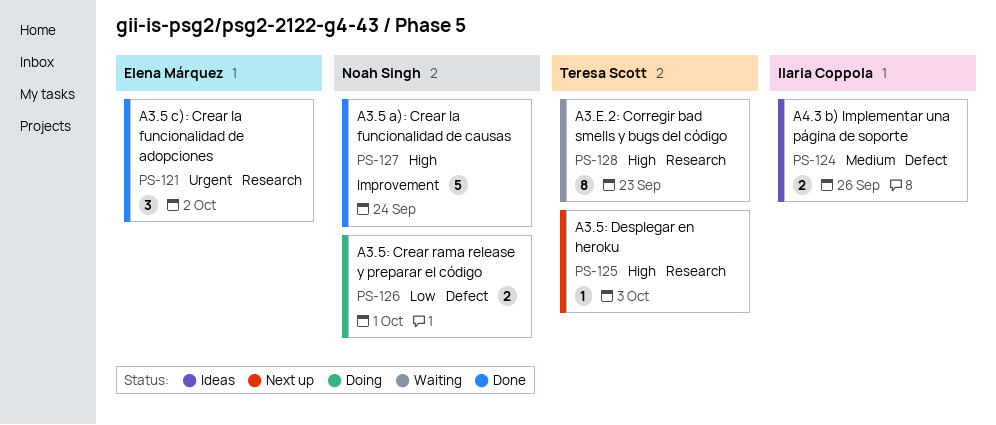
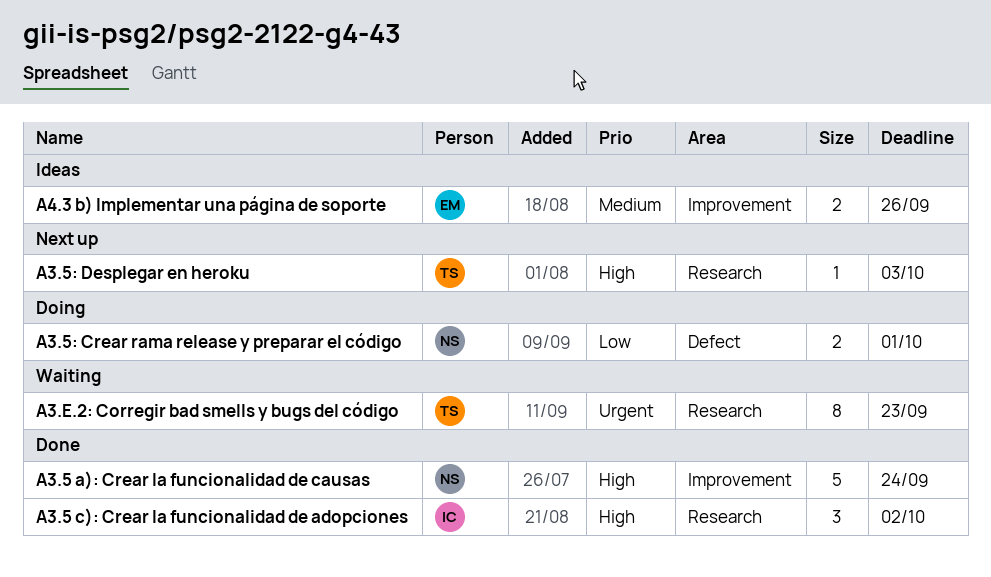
A3.5 c): Crear la funcionalidad de adopciones, owner: Elena Márquez -> Ilaria Coppola
A3.5 c): Crear la funcionalidad de adopciones, priority: Urgent -> High
A3.E.2: Corregir bad smells y bugs del código, priority: High -> Urgent
A4.3 b) Implementar una página de soporte, owner: Ilaria Coppola -> Elena Márquez
A4.3 b) Implementar una página de soporte, label: Defect -> Improvement

